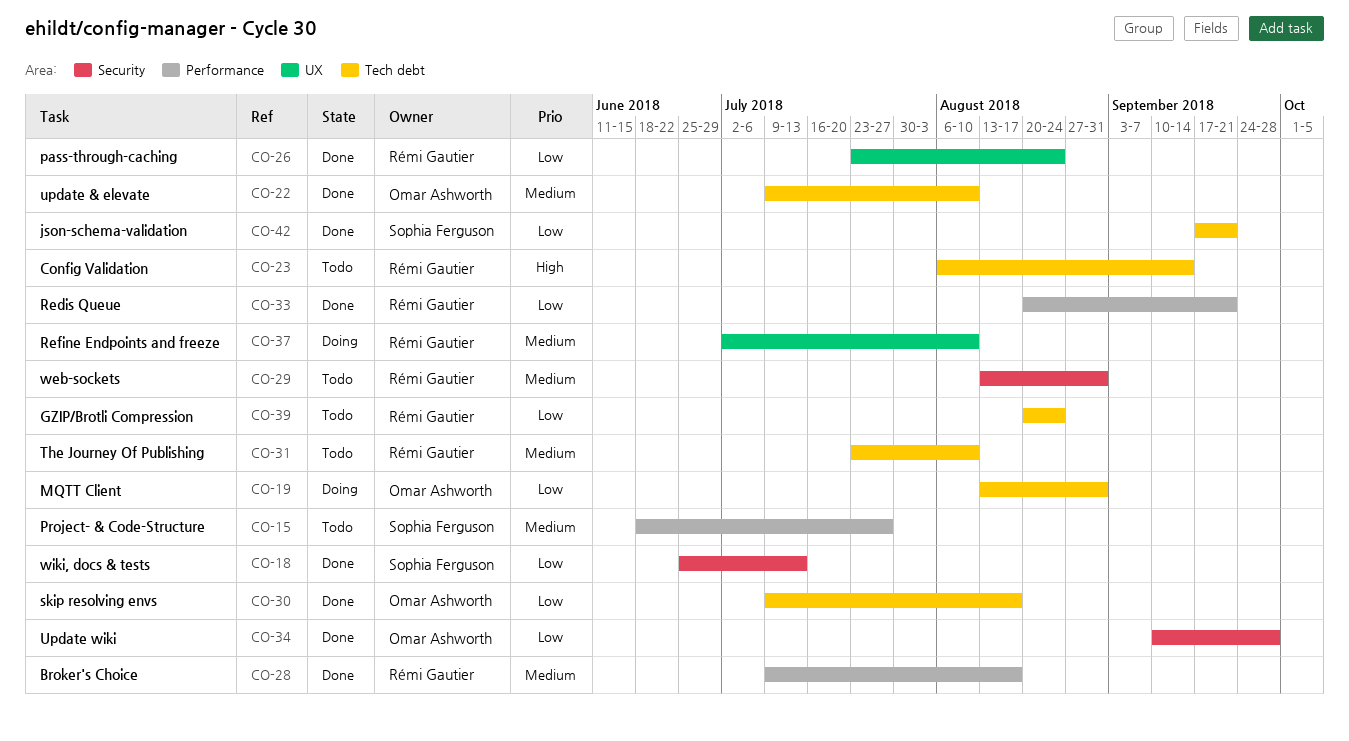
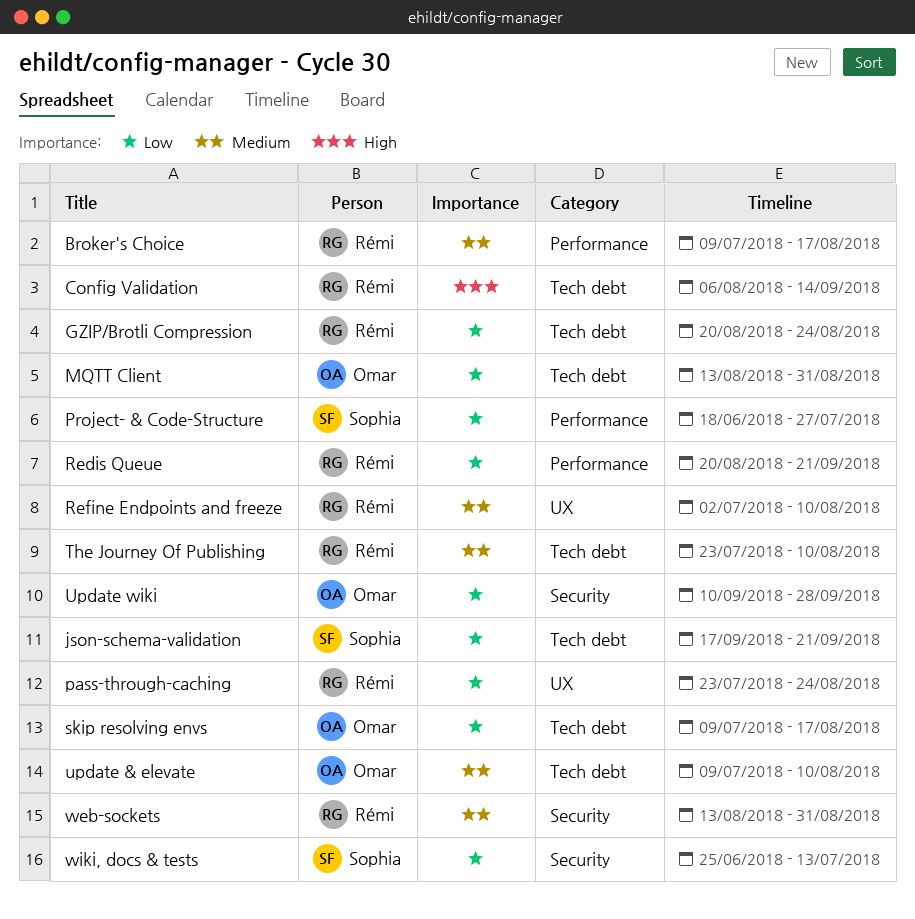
Project- & Code-Structure, priority: Medium -> Low

